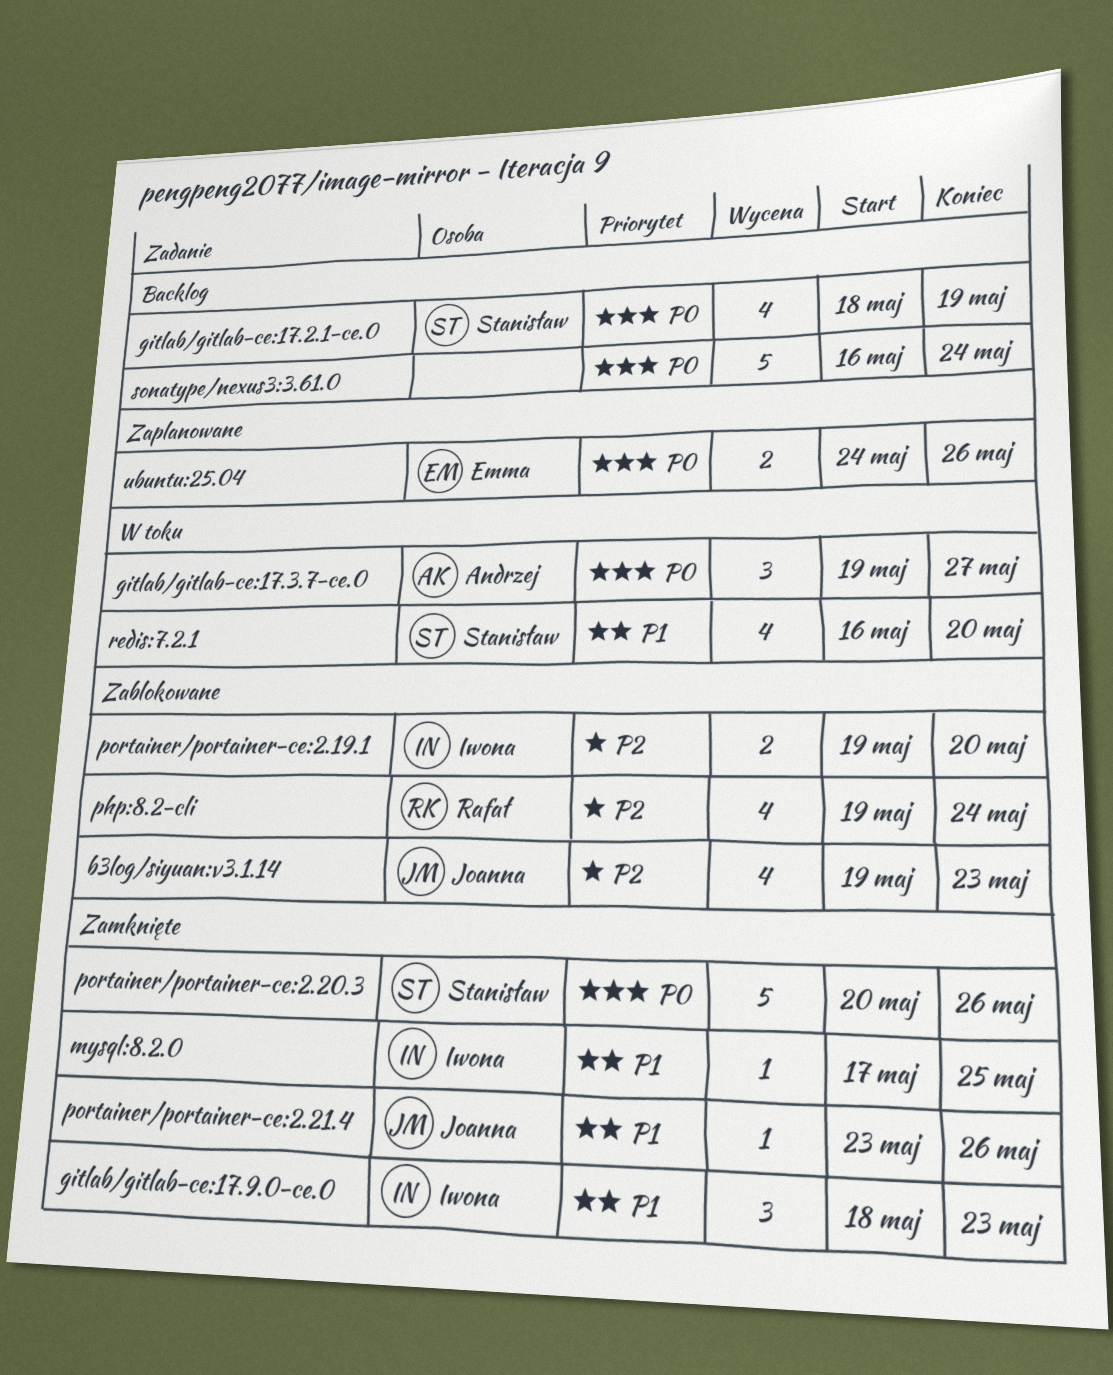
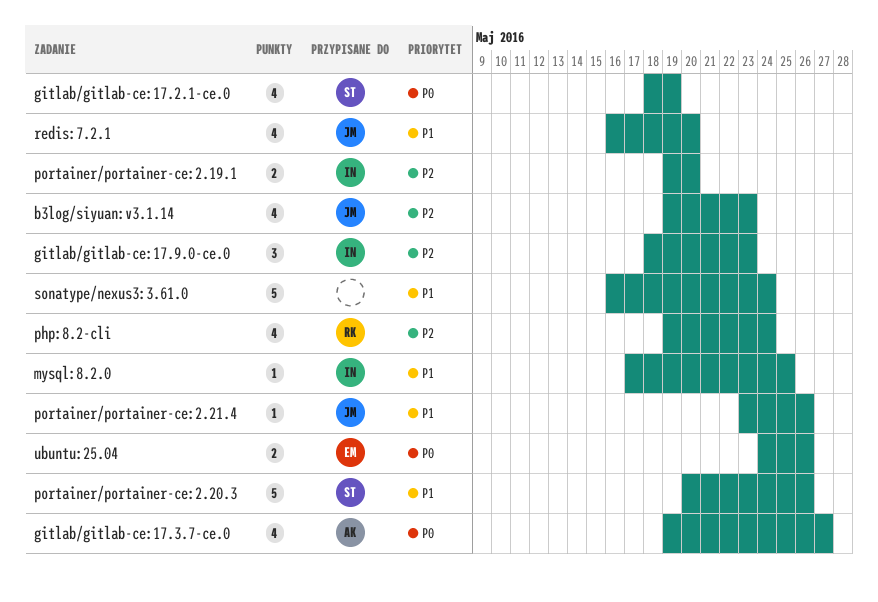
gitlab/gitlab-ce:17.3.7-ce.0, estimate: 3 -> 4
gitlab/gitlab-ce:17.9.0-ce.0, priority: P1 -> P2
portainer/portainer-ce:2.20.3, priority: P0 -> P1
redis:7.2.1, owner: Stanisław -> Joanna
sonatype/nexus3:3.61.0, priority: P0 -> P1

